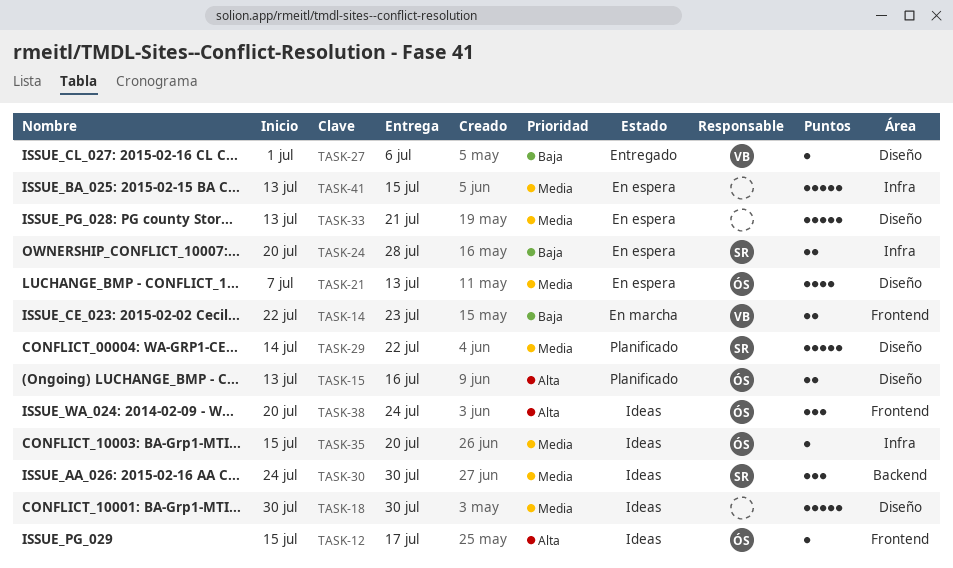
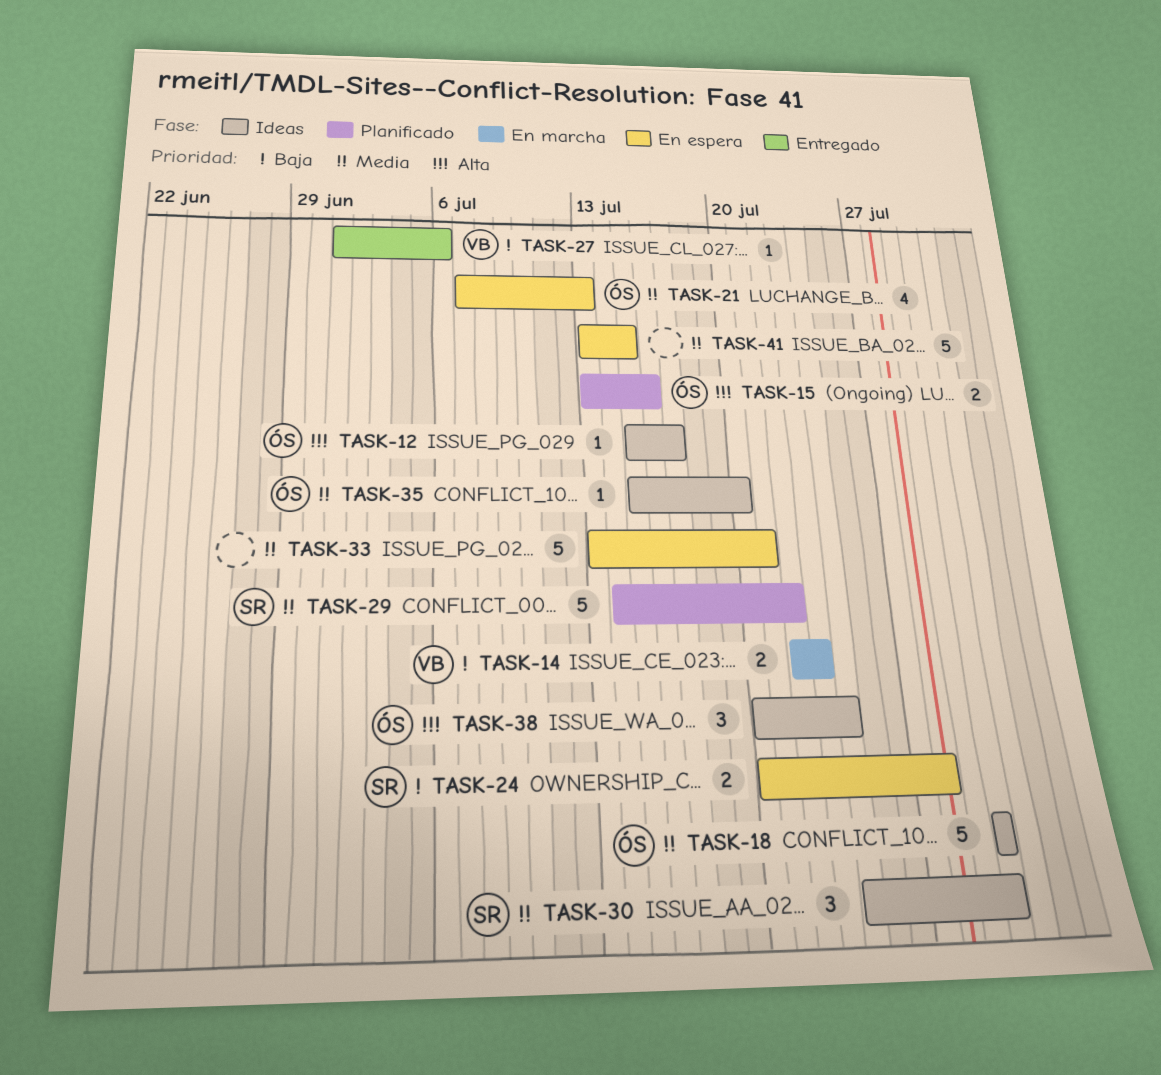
TASK-18, owner: none -> ÓS

